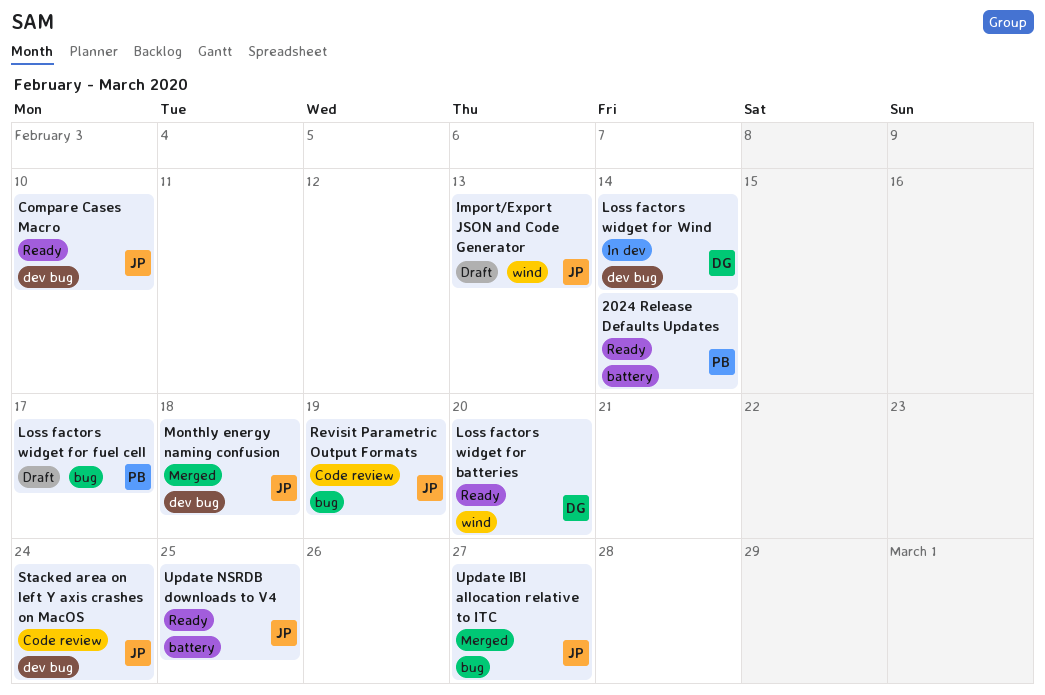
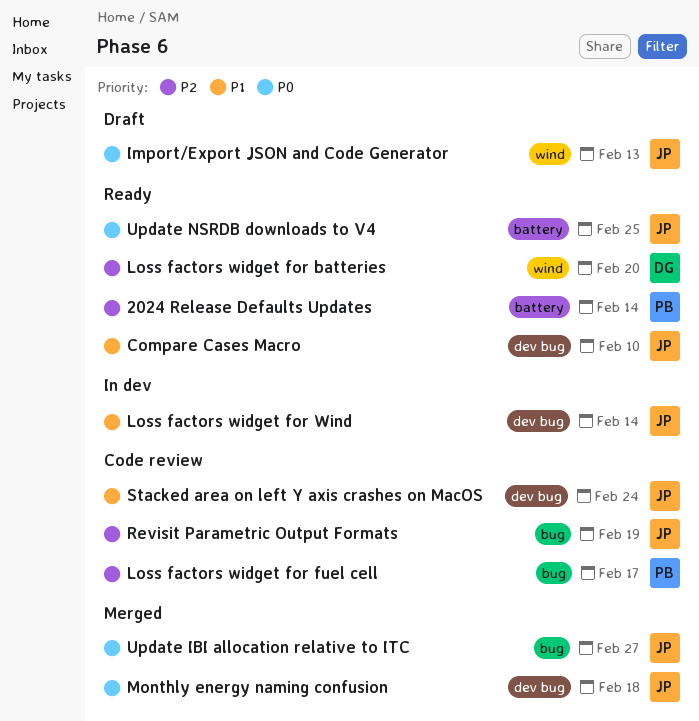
Loss factors widget for fuel cell, status: Draft -> Code review
Loss factors widget for Wind, owner: DG -> JP

